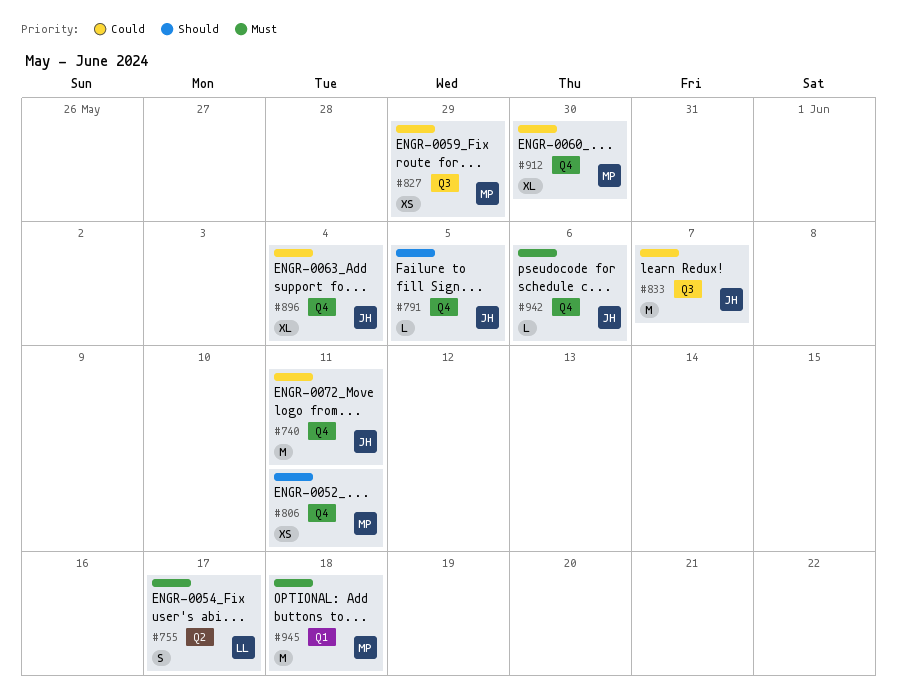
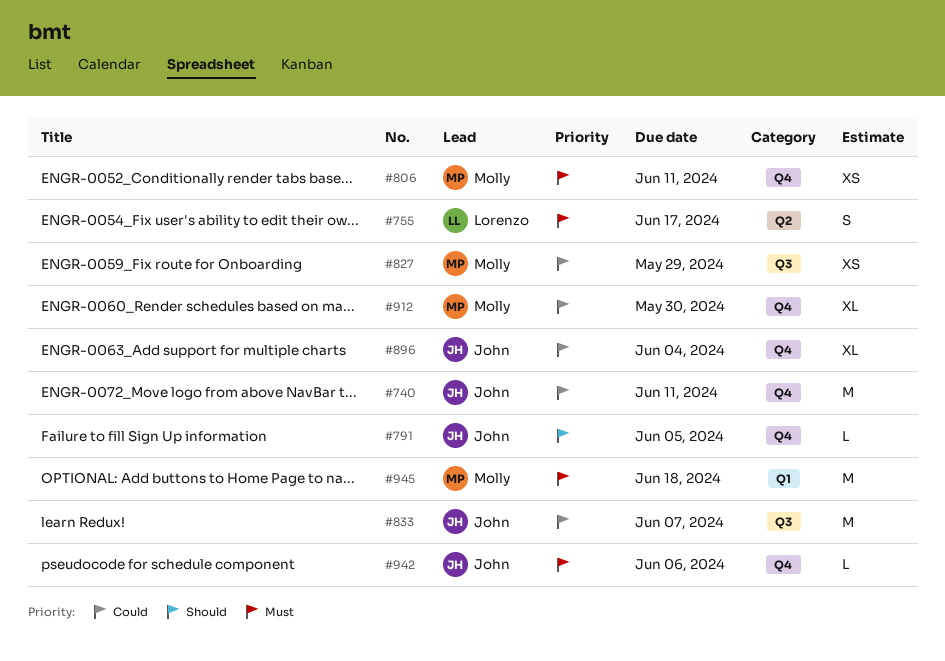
#806, priority: Should -> Must

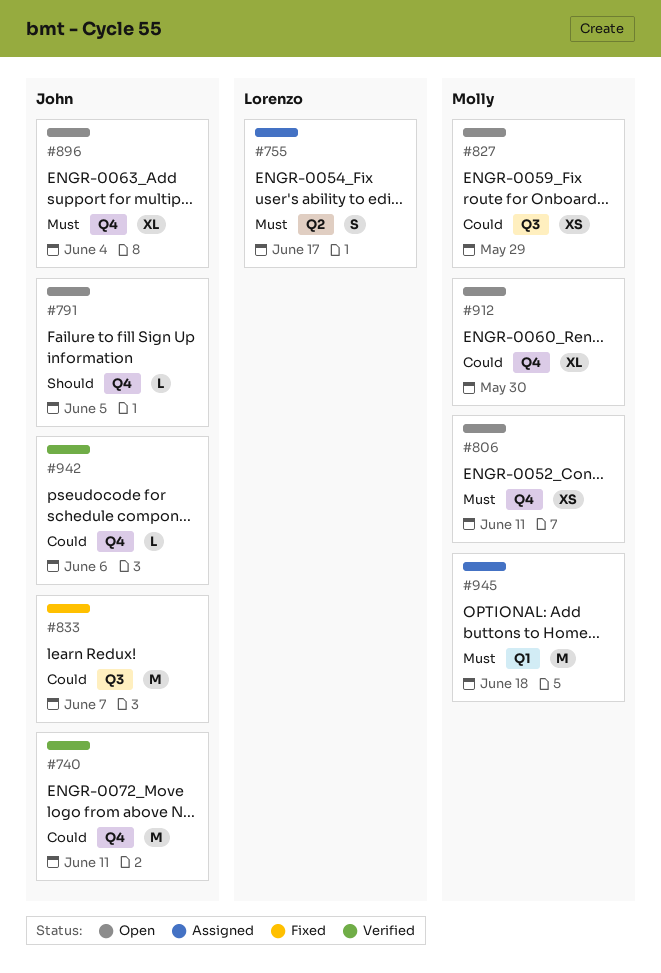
#896, priority: Could -> Must
#942, priority: Must -> Could

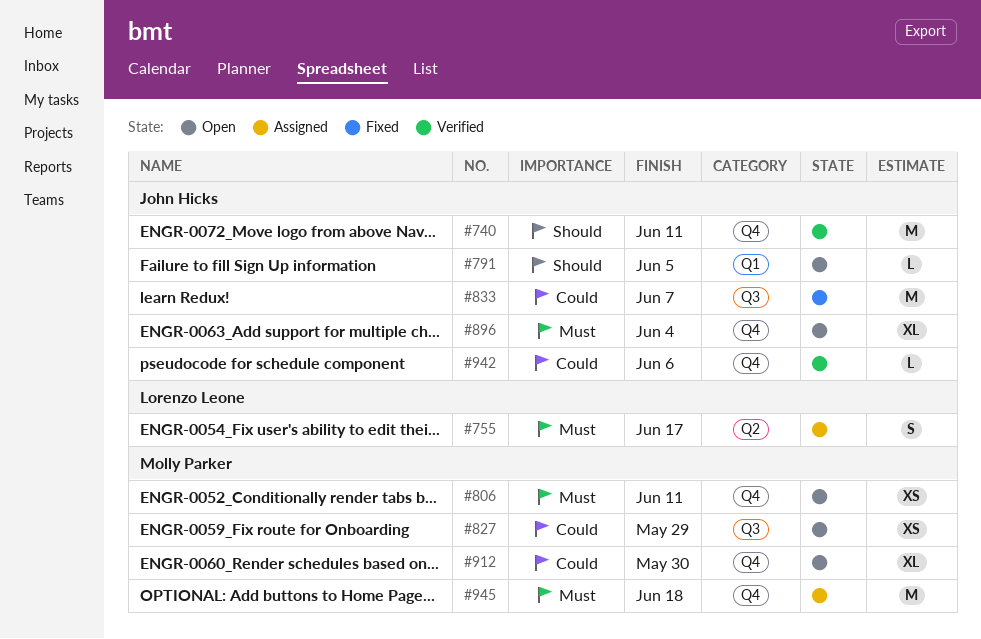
#740, priority: Could -> Should
#791, label: Q4 -> Q1
#945, label: Q1 -> Q4

